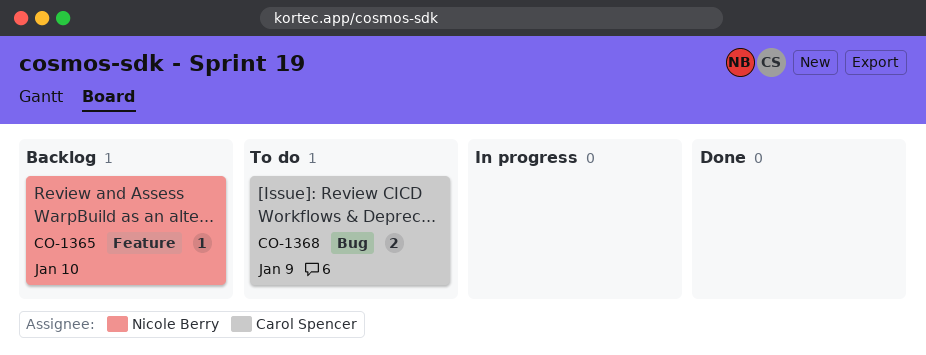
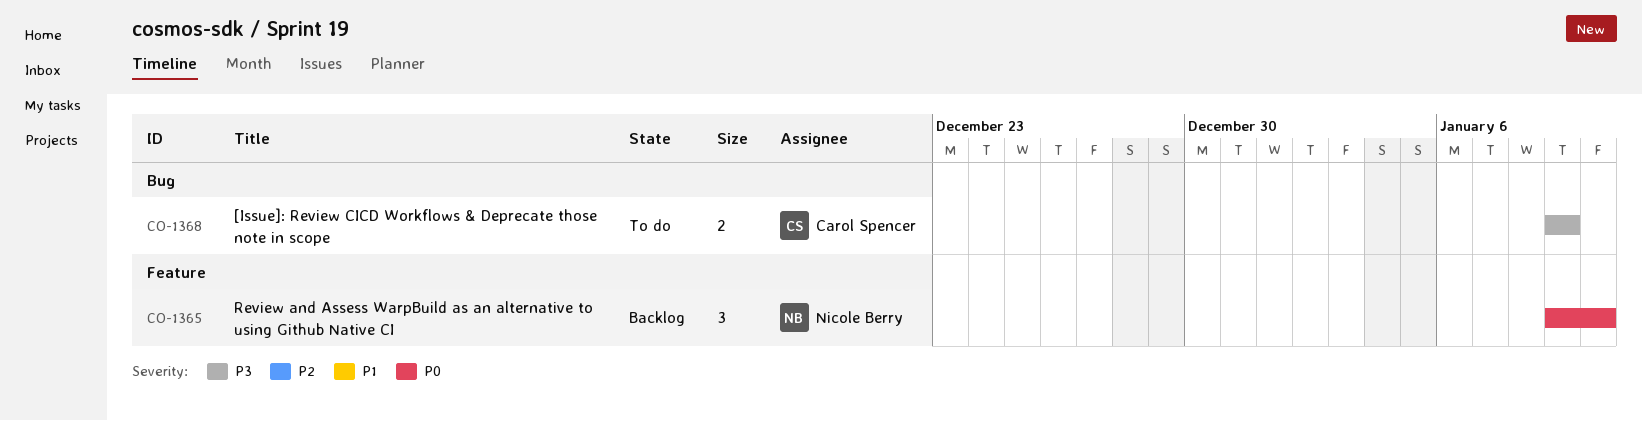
CO-1365, estimate: 1 -> 3

